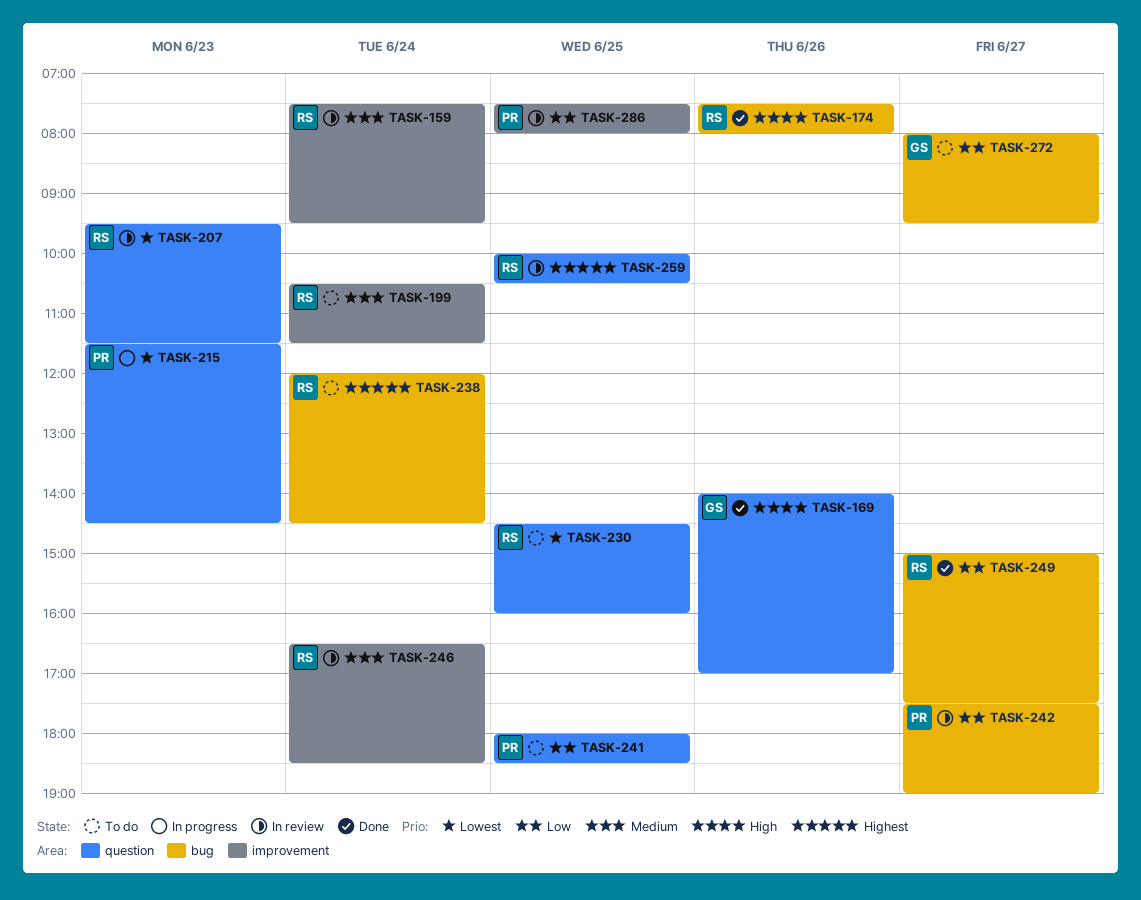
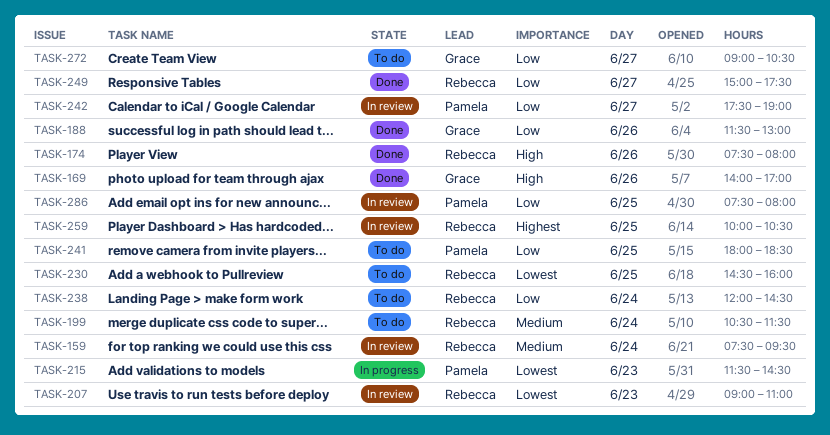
TASK-188: none -> present
TASK-207, begins: 09:30 -> 09:00
TASK-207, ends: 11:30 -> 11:00
TASK-238, priority: Highest -> Low
TASK-246: present -> none
TASK-272, begins: 08:00 -> 09:00
TASK-272, ends: 09:30 -> 10:30

